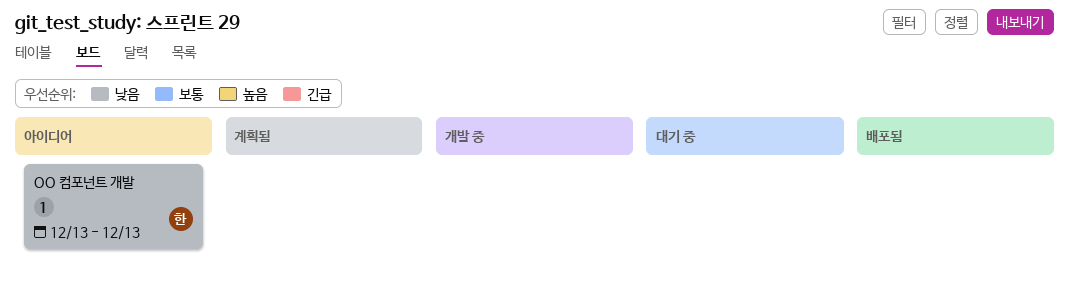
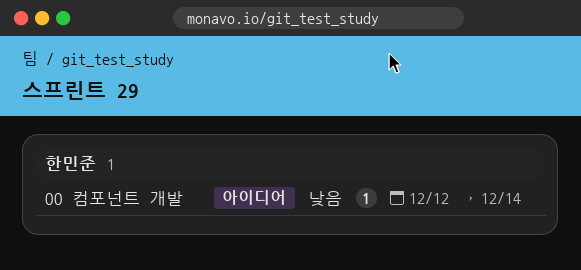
OO 컴포넌트 개발, start: Dec 13 -> Dec 12
OO 컴포넌트 개발, due: Dec 13 -> Dec 14

